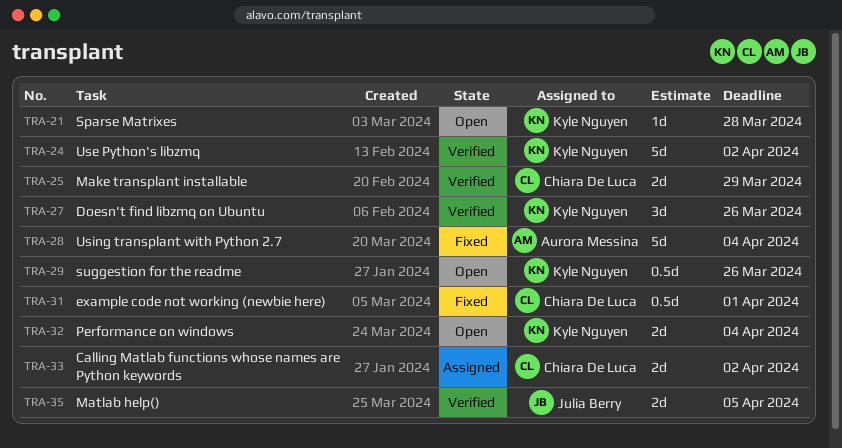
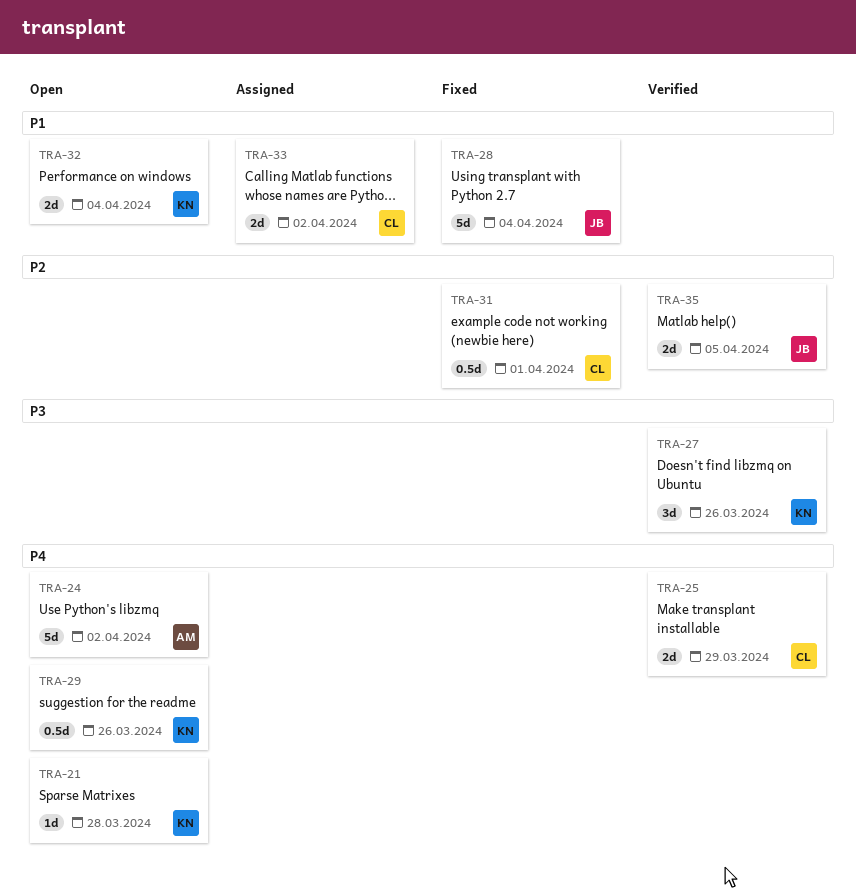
TRA-24, status: Verified -> Open
TRA-24, owner: Kyle Nguyen -> Aurora Messina
TRA-28, owner: Aurora Messina -> Julia Berry

